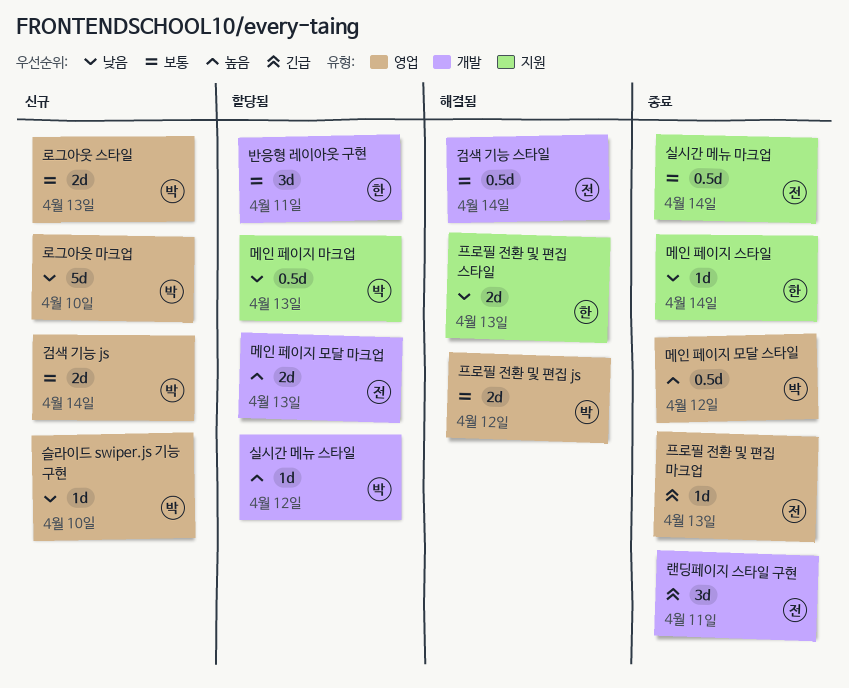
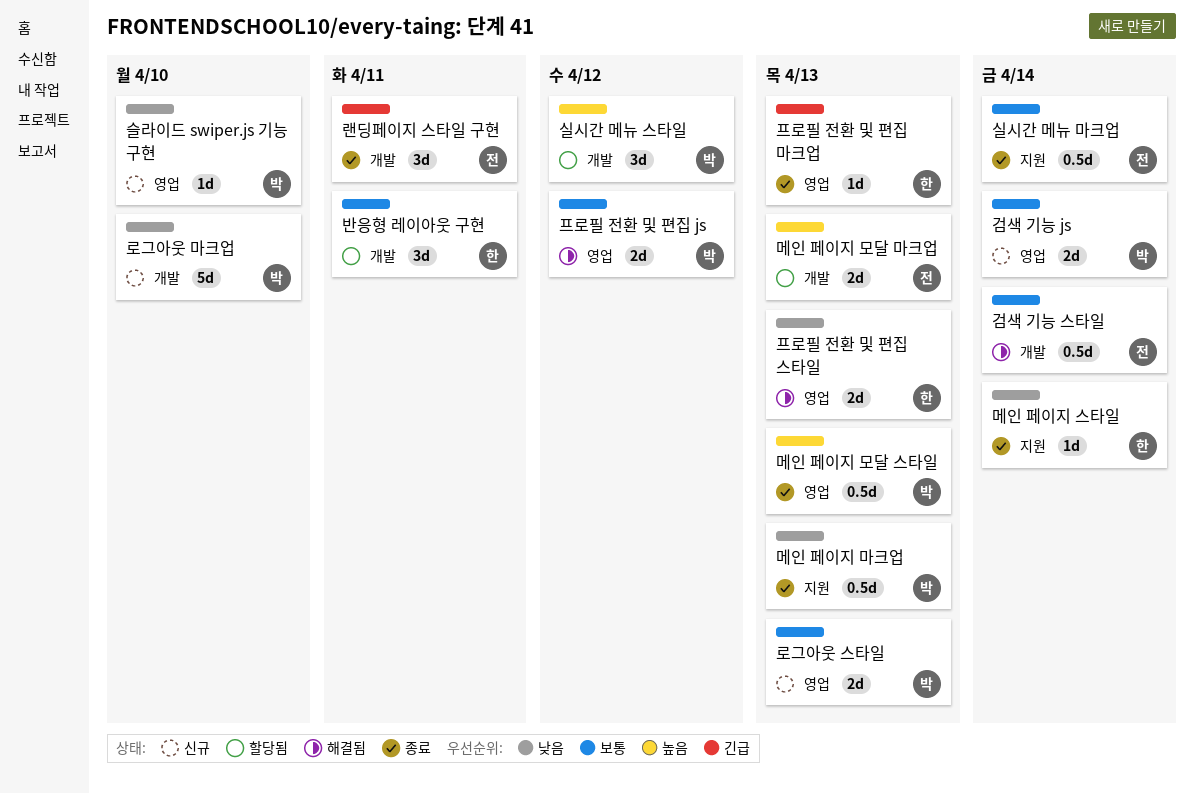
로그아웃 마크업, label: 영업 -> 개발
메인 페이지 마크업, status: 할당됨 -> 종료
메인 페이지 모달 스타일, due: Apr 12 -> Apr 13
실시간 메뉴 스타일, estimate: 1d -> 3d
프로필 전환 및 편집 마크업, owner: 전 -> 한
프로필 전환 및 편집 스타일, label: 지원 -> 영업

